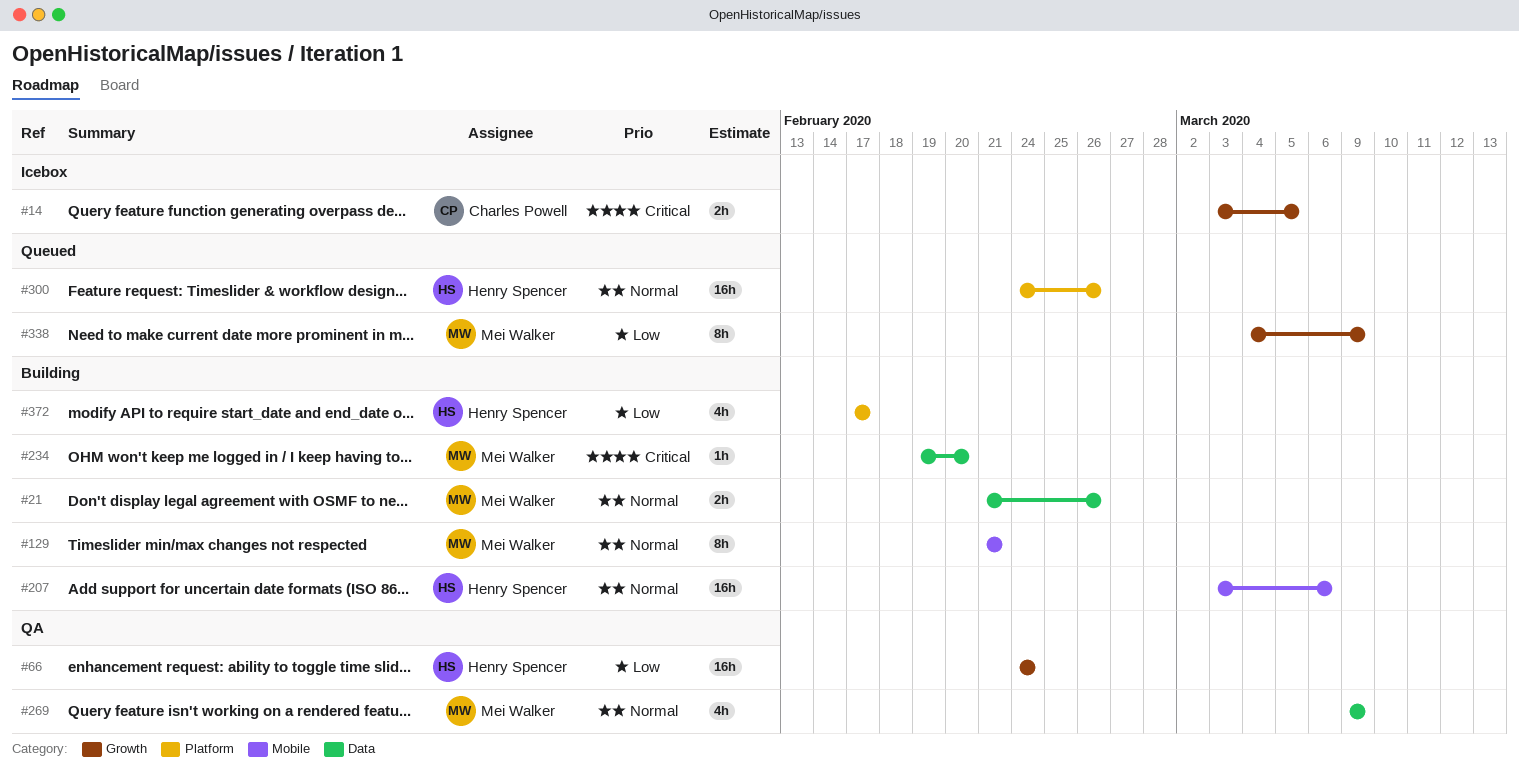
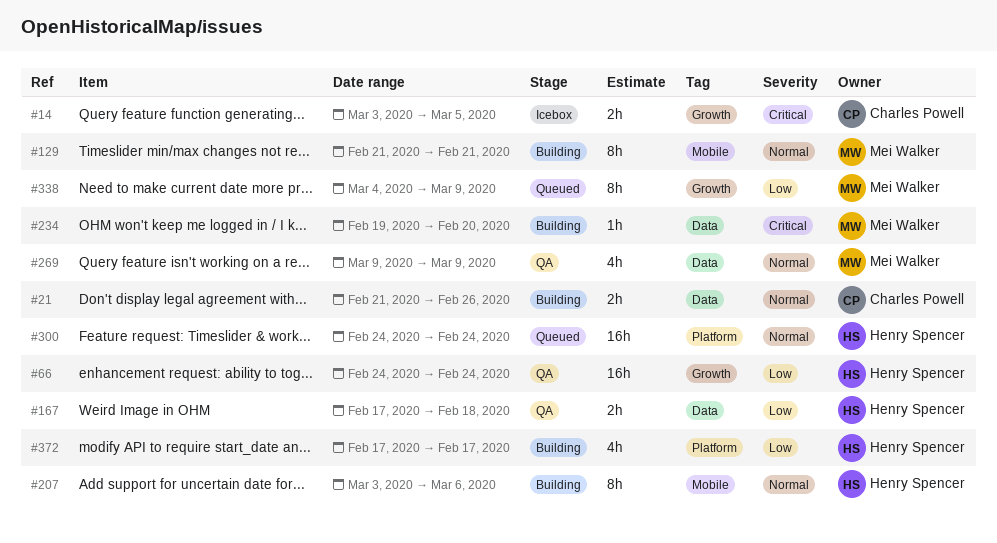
#21, owner: Mei Walker -> Charles Powell
#167: none -> present
#207, estimate: 16h -> 8h
#300, due: Feb 26 -> Feb 24

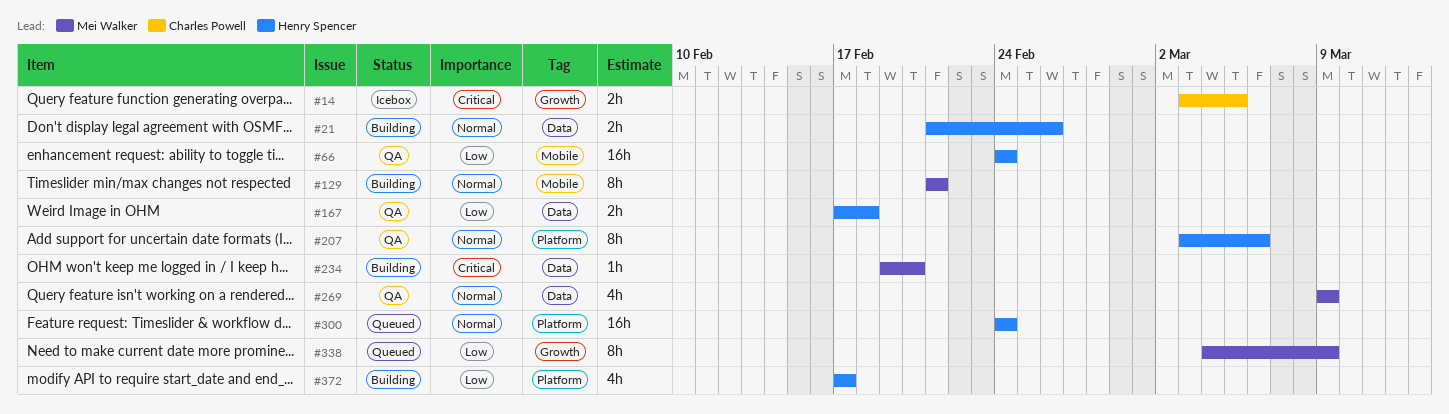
#21, owner: Charles Powell -> Henry Spencer
#66, label: Growth -> Mobile
#207, status: Building -> QA
#207, label: Mobile -> Platform

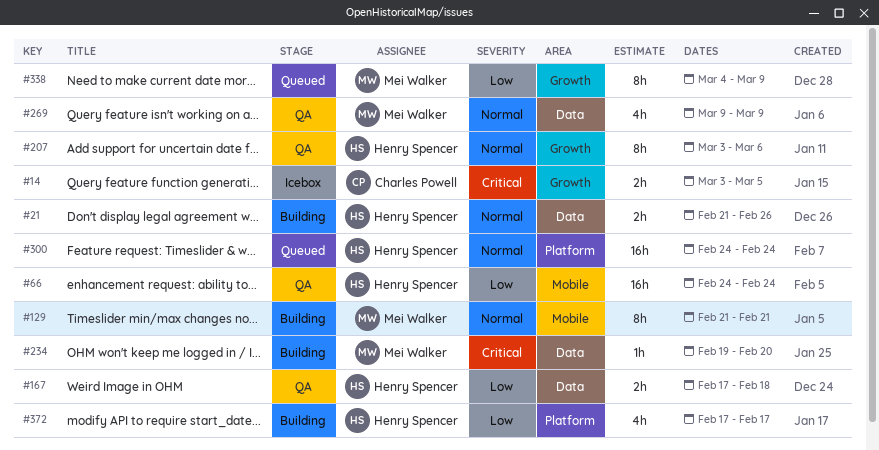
#207, label: Platform -> Growth

